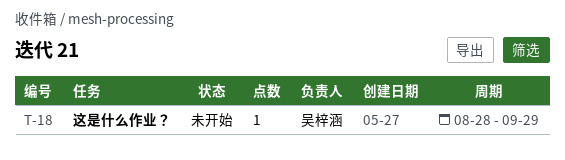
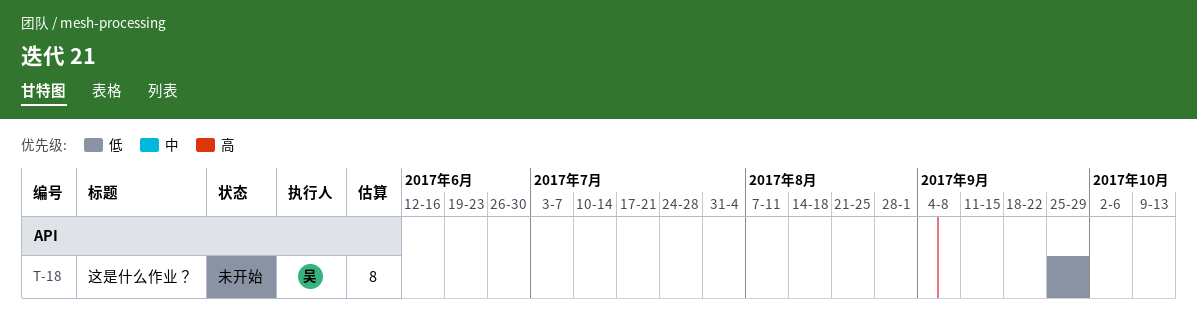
T-18, estimate: 1 -> 8
T-18, start: Aug 28 -> Sep 25

